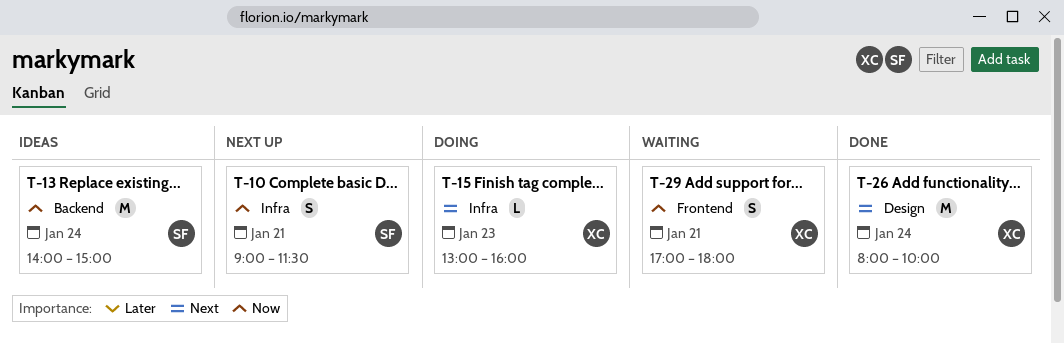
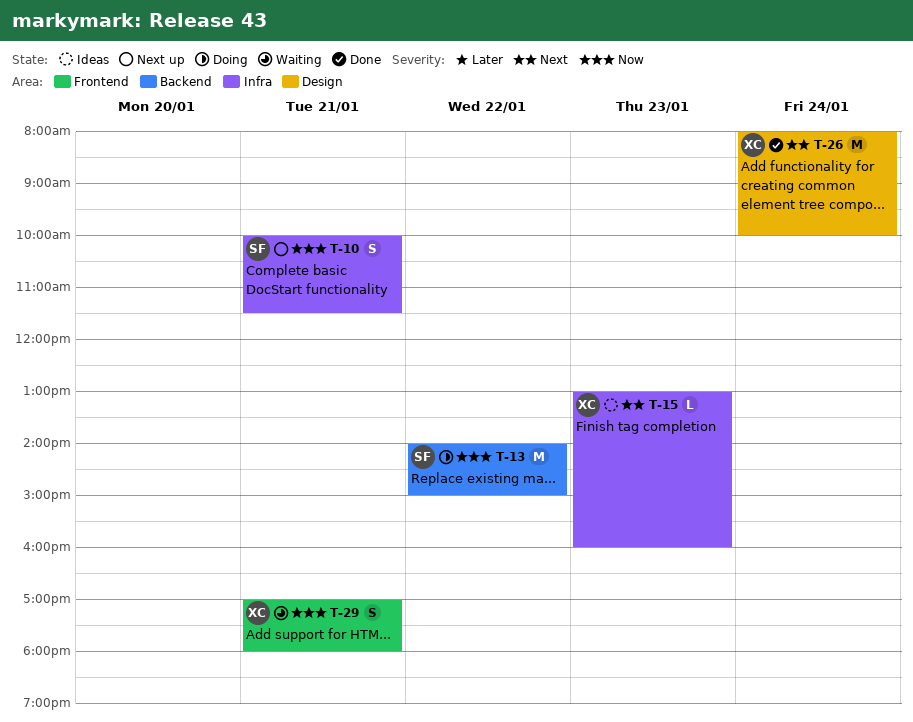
T-10, begins: 09:00 -> 10:00
T-13, status: Ideas -> Doing
T-13, day: Jan 24 -> Jan 22
T-15, status: Doing -> Ideas

